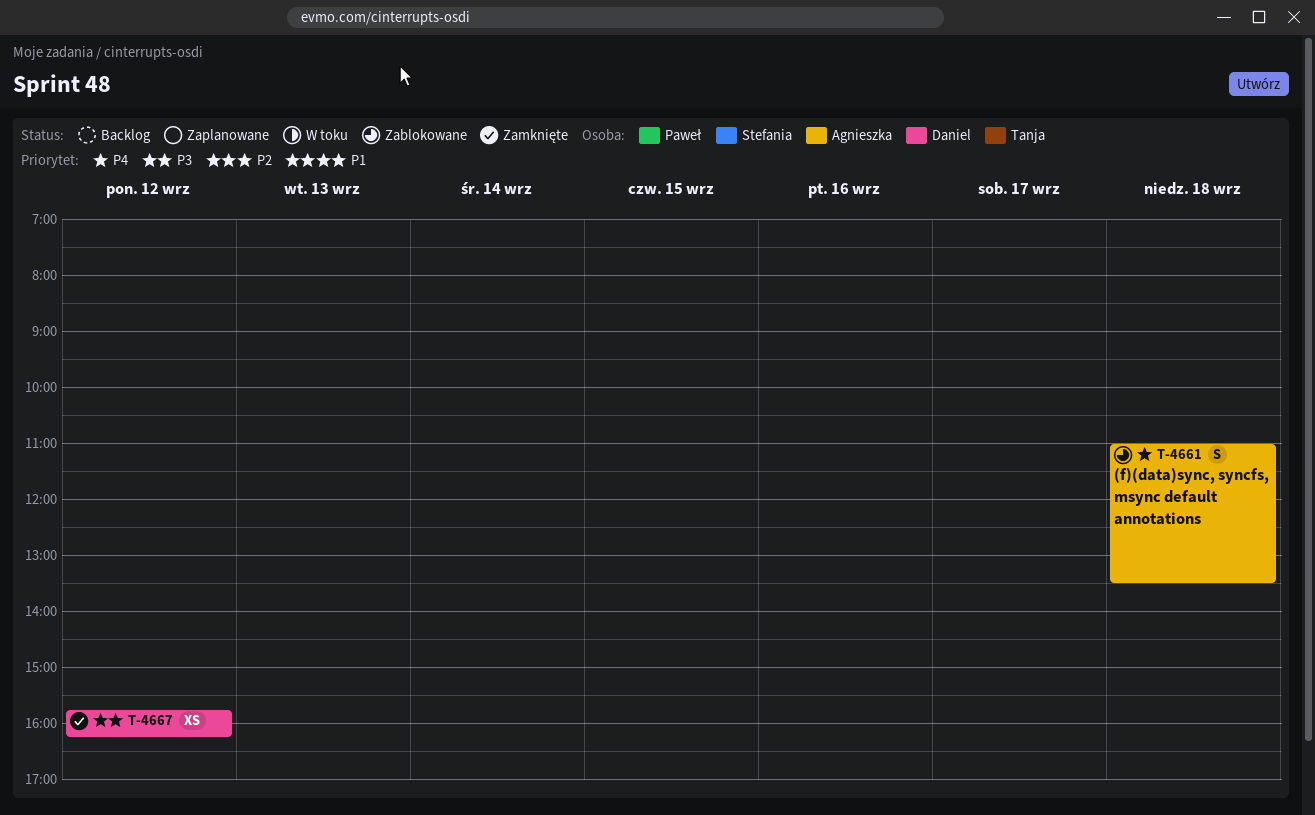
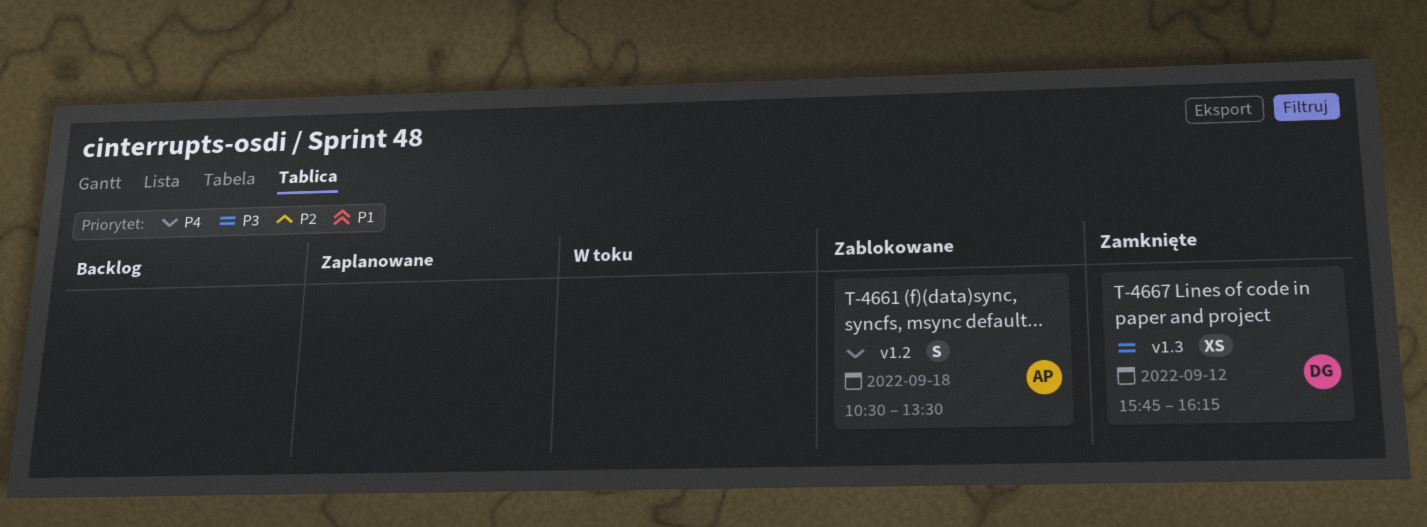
T-4661, begins: 11:00 -> 10:30

